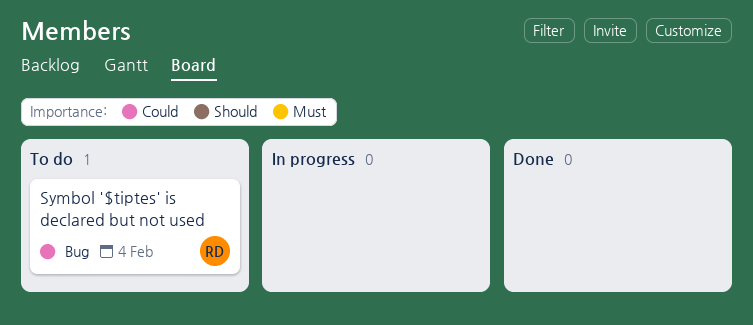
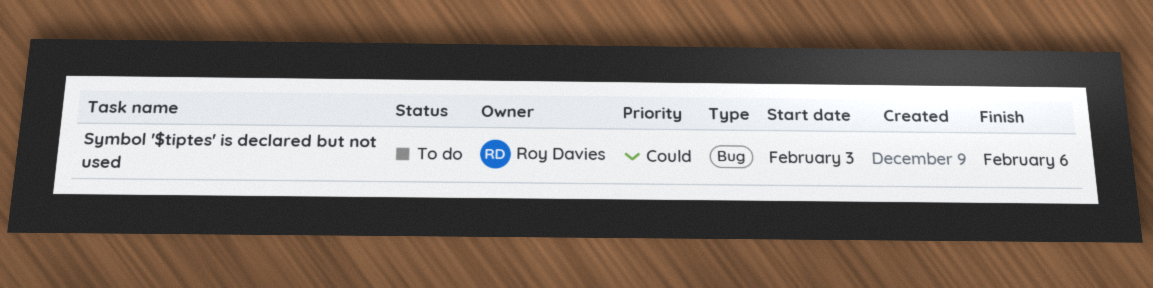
Symbol '$tiptes' is declared but not used, due: Feb 4 -> Feb 6

